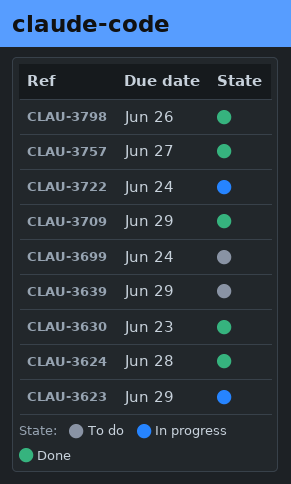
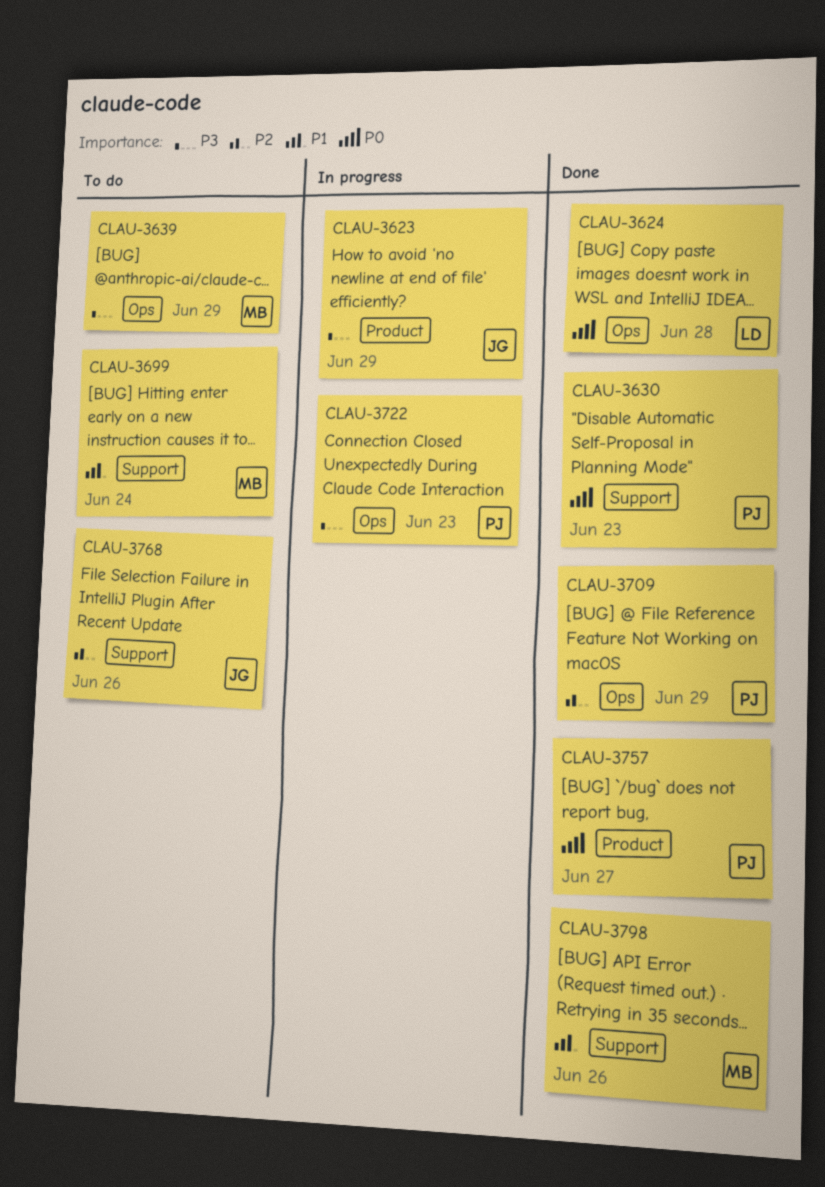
CLAU-3722, due: Jun 24 -> Jun 23
CLAU-3768: none -> present

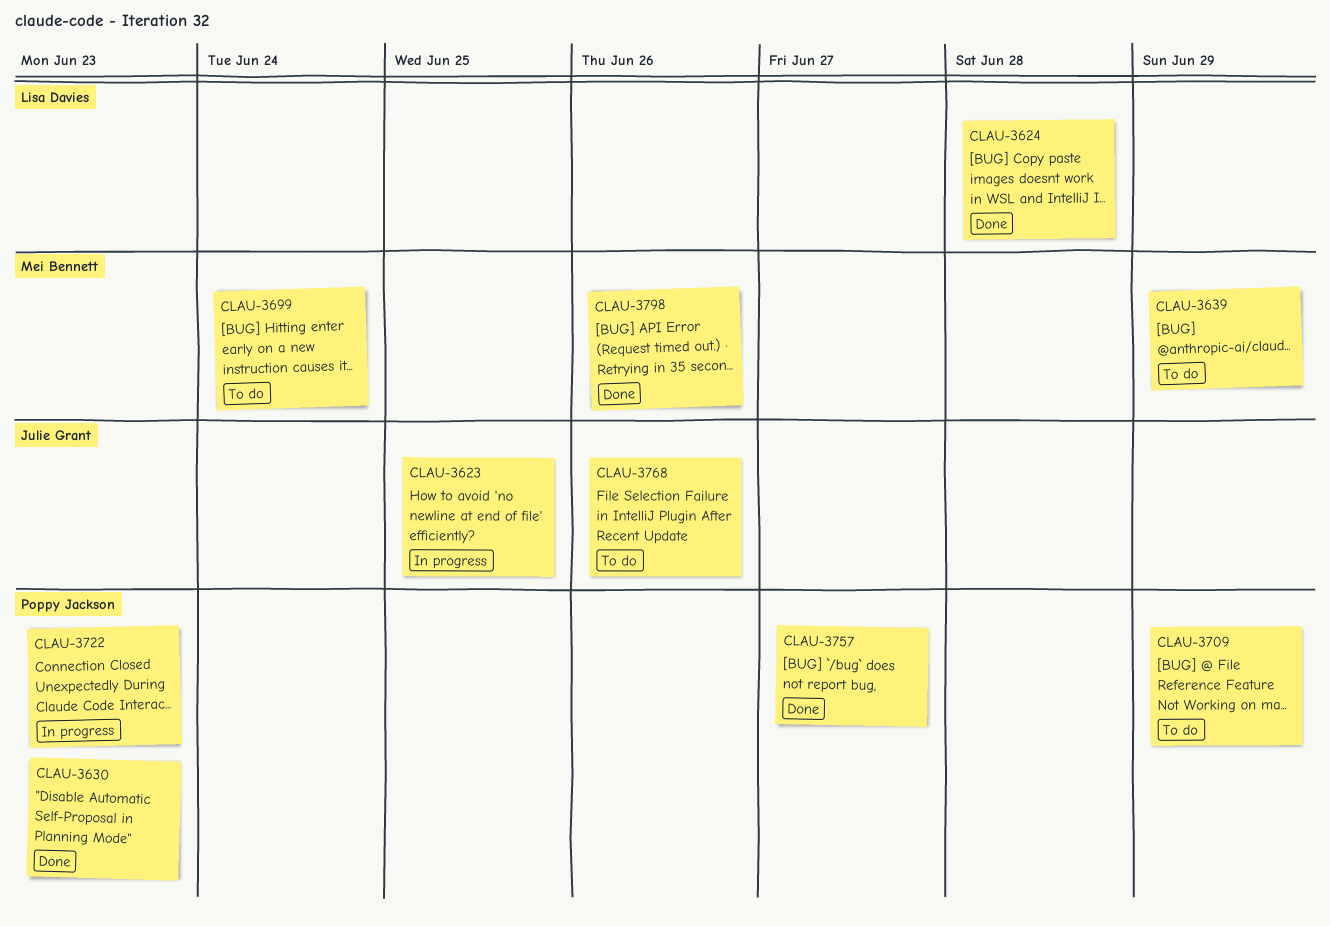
CLAU-3623, due: Jun 29 -> Jun 25
CLAU-3709, status: Done -> To do

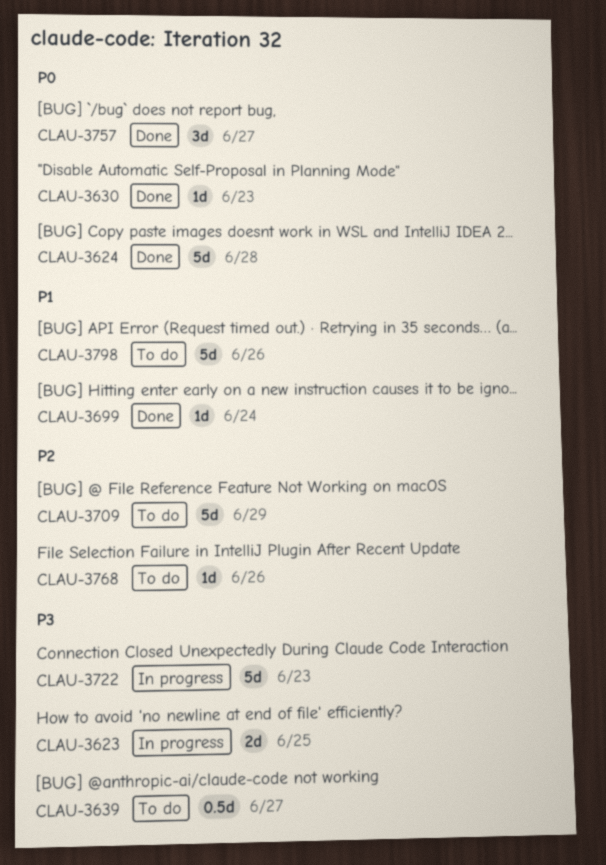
CLAU-3639, due: Jun 29 -> Jun 27
CLAU-3699, status: To do -> Done
CLAU-3798, status: Done -> To do

